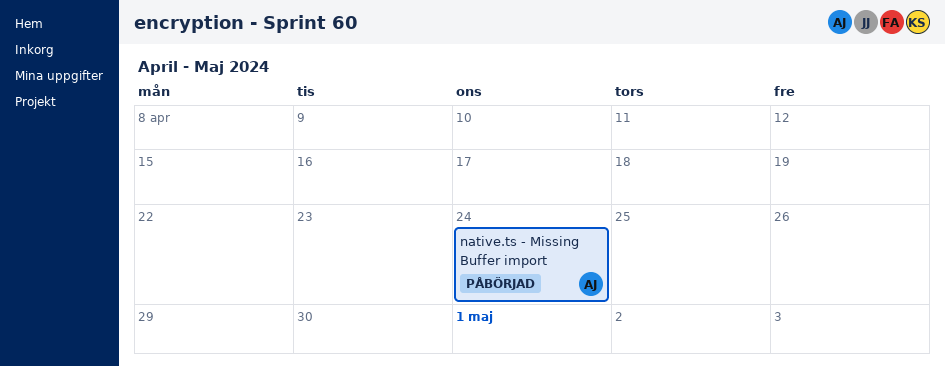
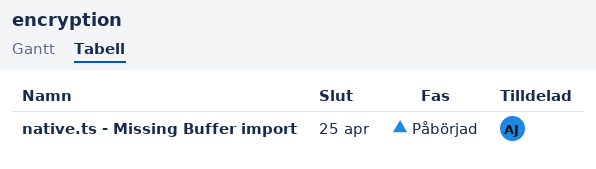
native.ts - Missing Buffer import, due: Apr 24 -> Apr 25

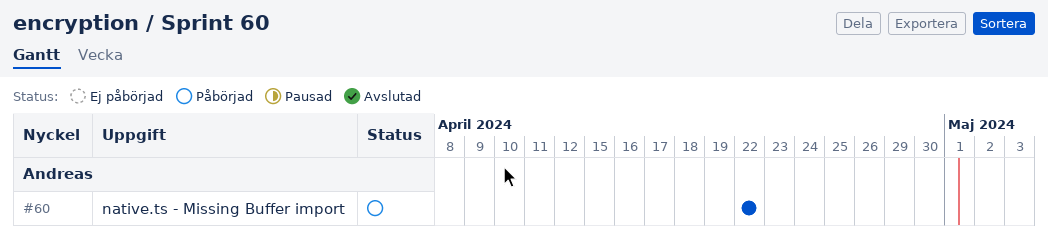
native.ts - Missing Buffer import, due: Apr 25 -> Apr 22

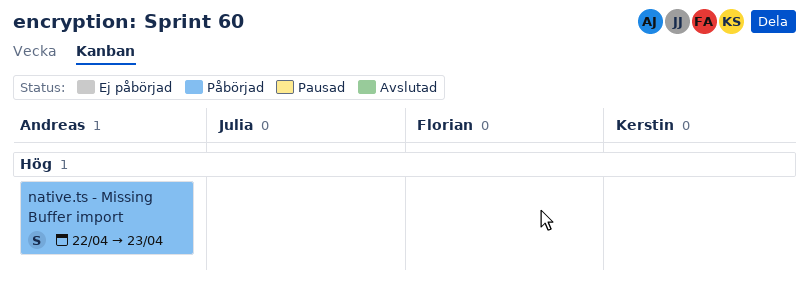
native.ts - Missing Buffer import, due: Apr 22 -> Apr 23

